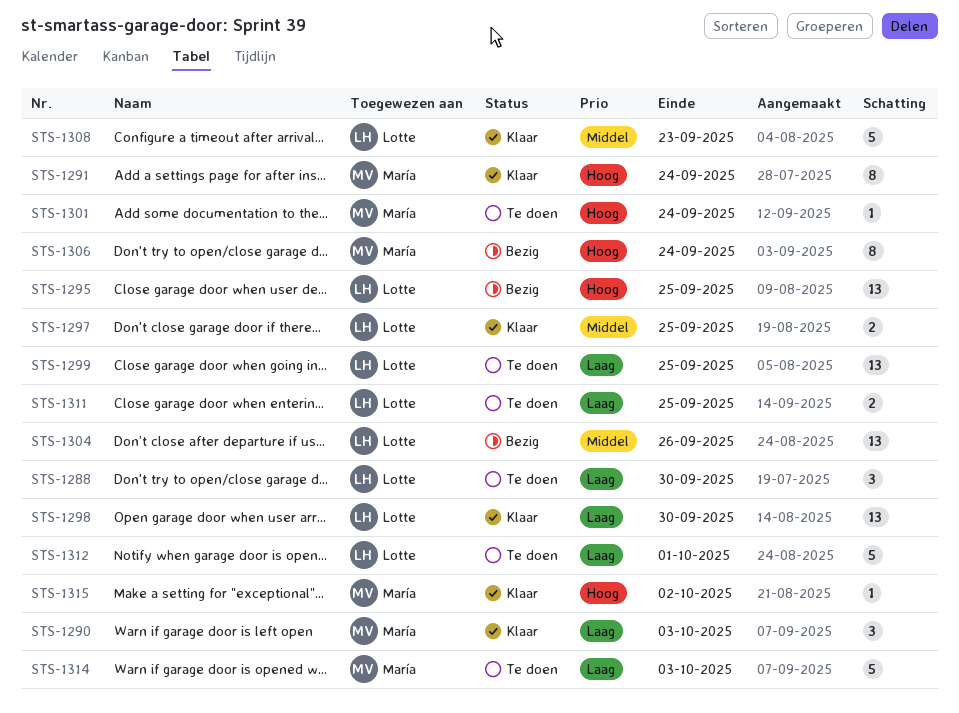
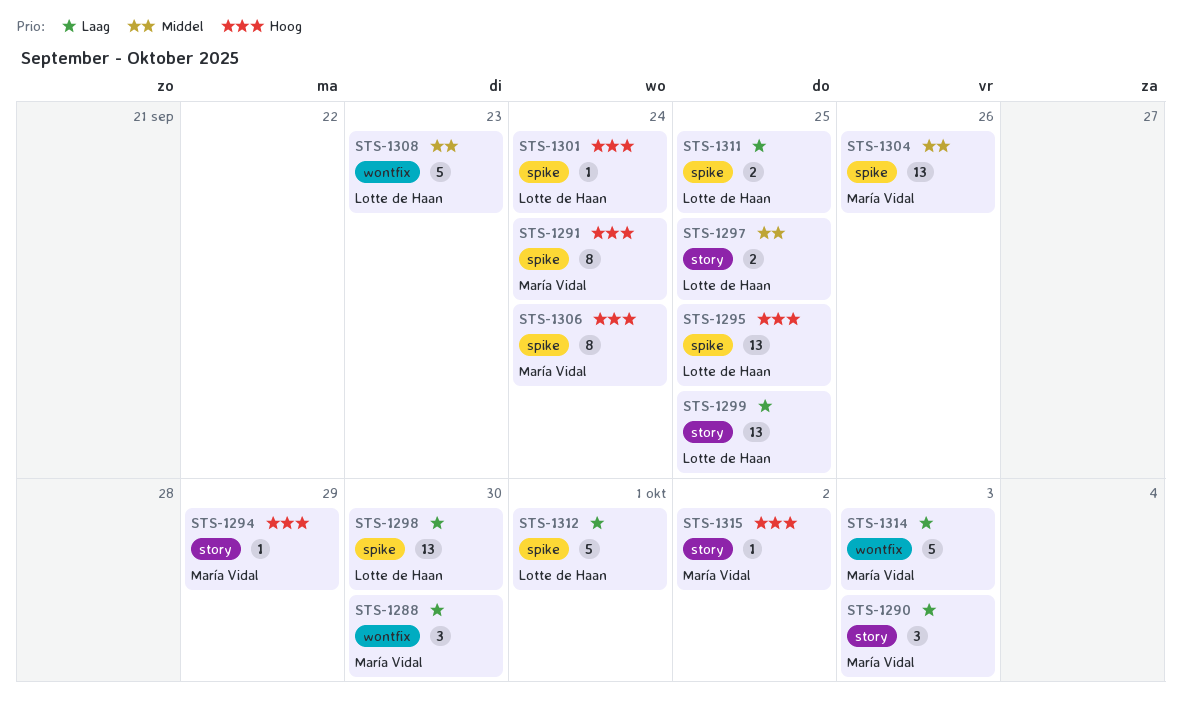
STS-1288, owner: Lotte de Haan -> María Vidal
STS-1294: none -> present
STS-1301, owner: María Vidal -> Lotte de Haan
STS-1304, owner: Lotte de Haan -> María Vidal

